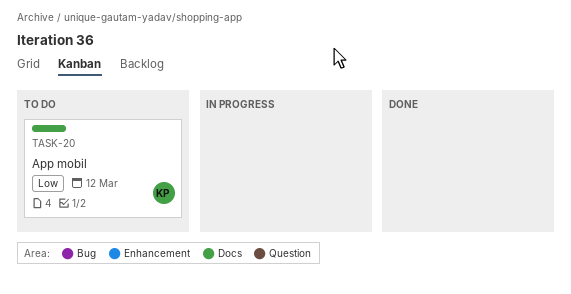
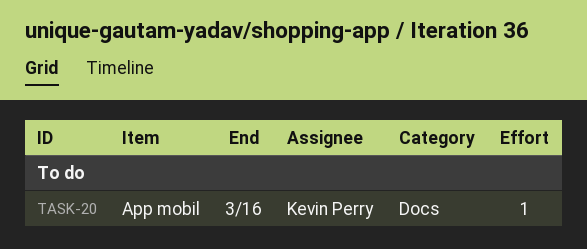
TASK-20, due: Mar 12 -> Mar 16

